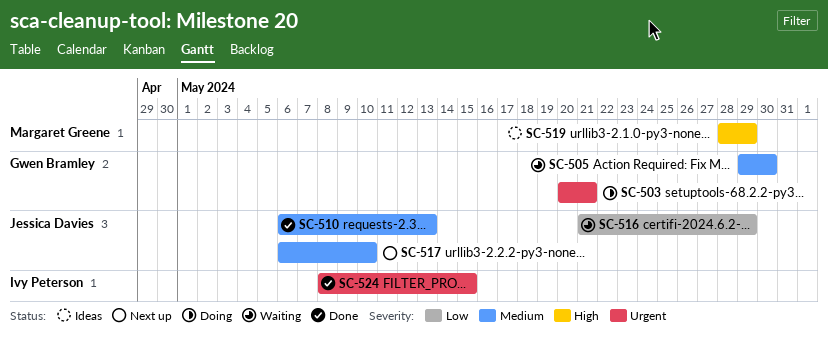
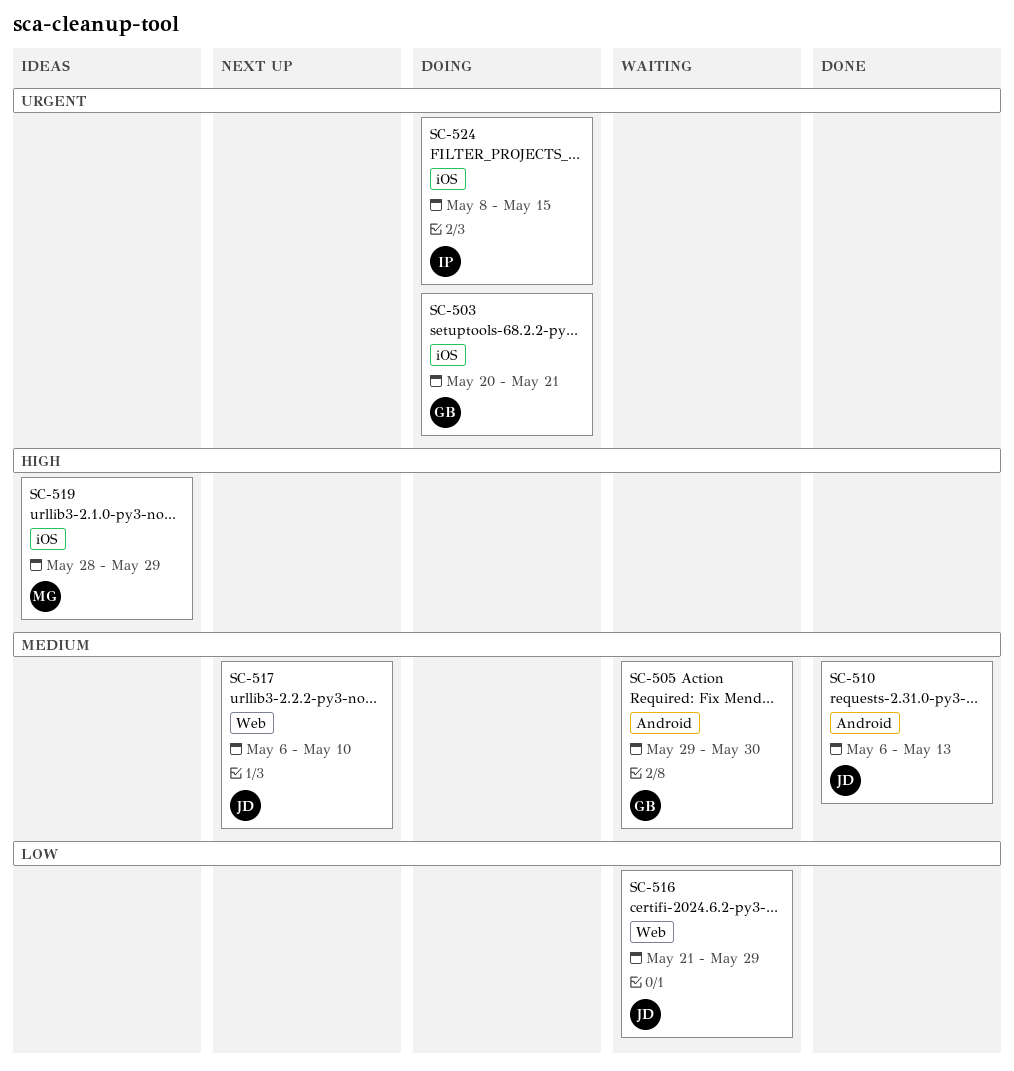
SC-524, status: Done -> Doing

